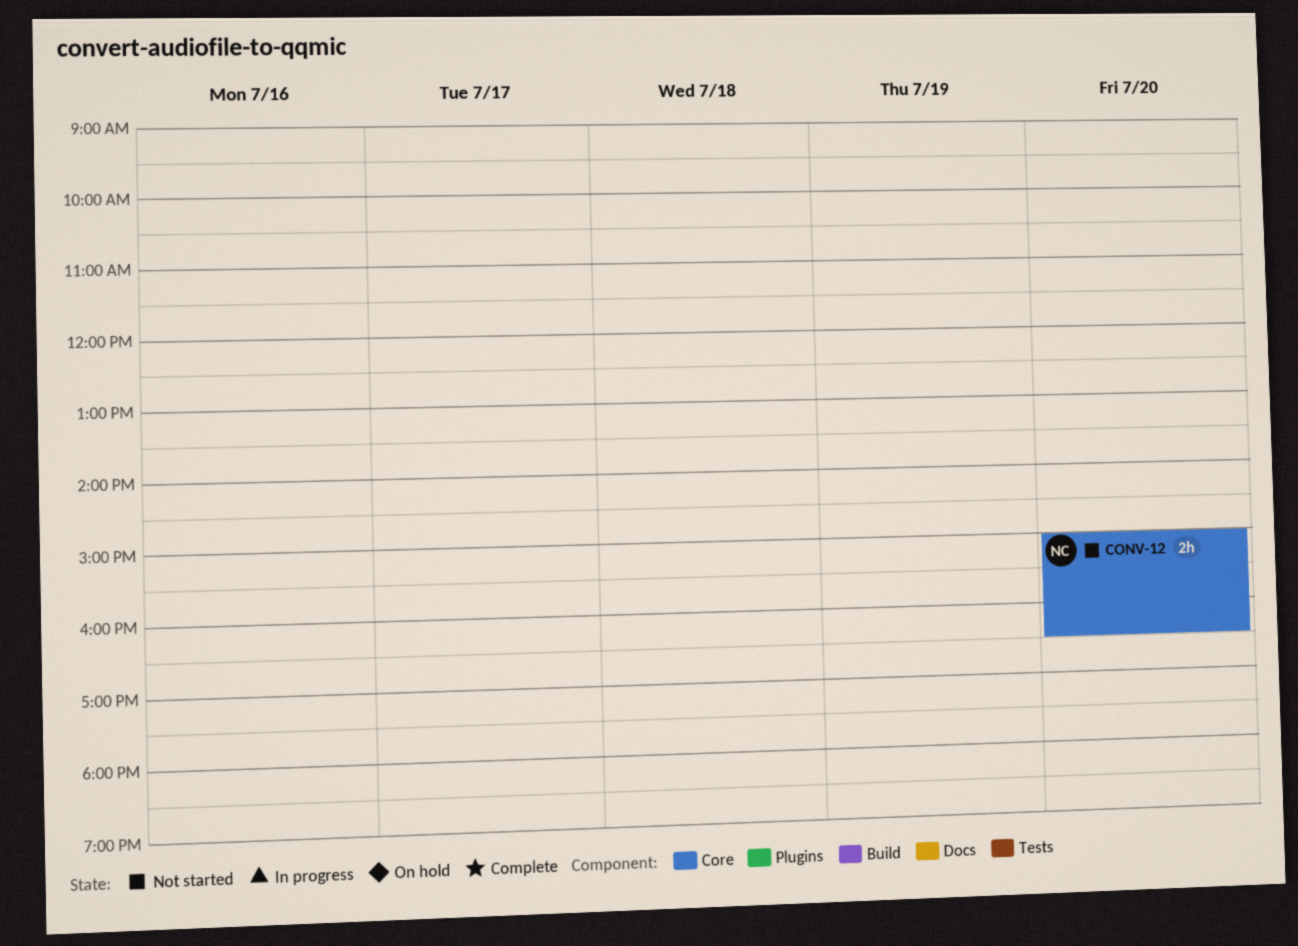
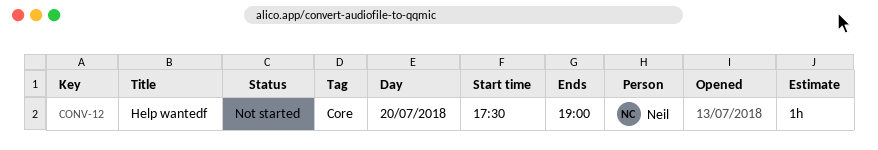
CONV-12, estimate: 2h -> 1h
CONV-12, begins: 15:00 -> 17:30
CONV-12, ends: 16:30 -> 19:00

